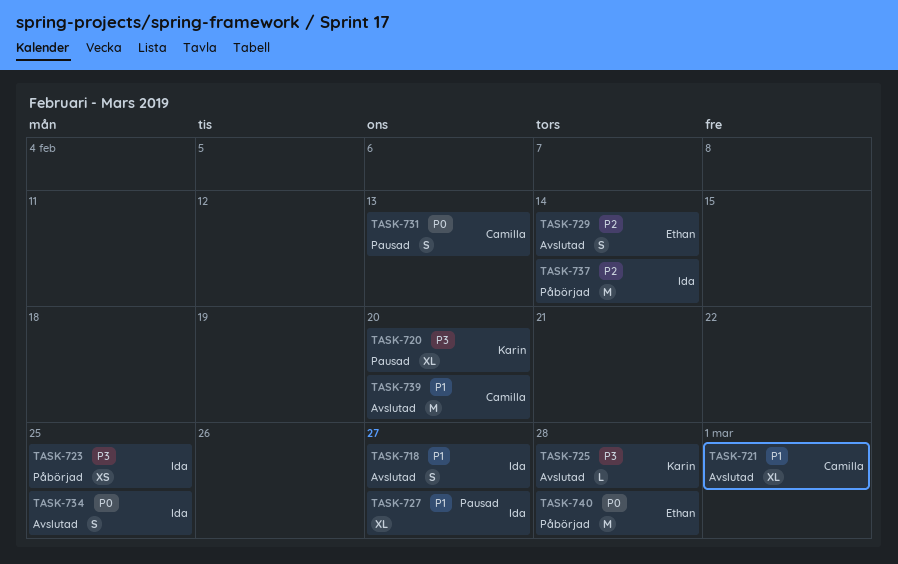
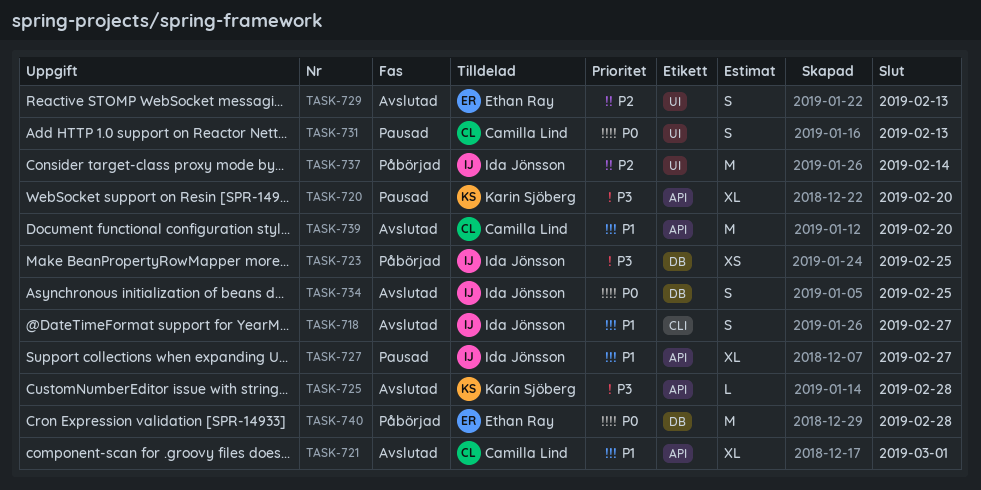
TASK-729, due: Feb 14 -> Feb 13

